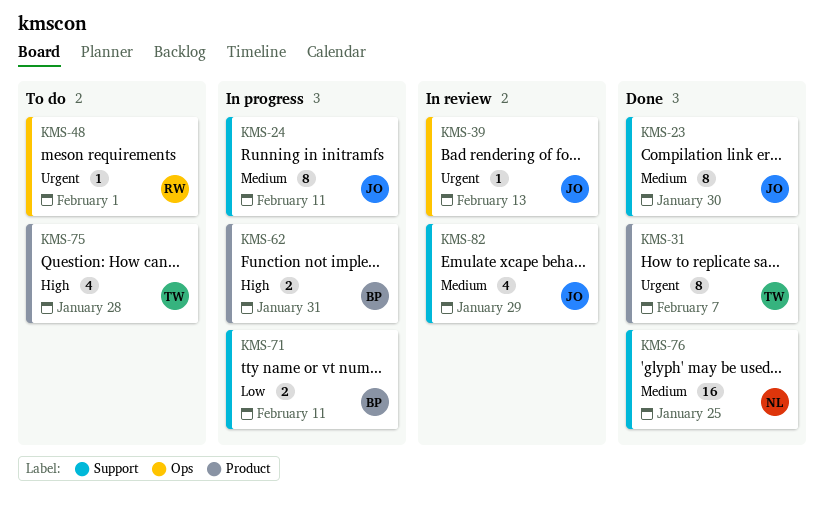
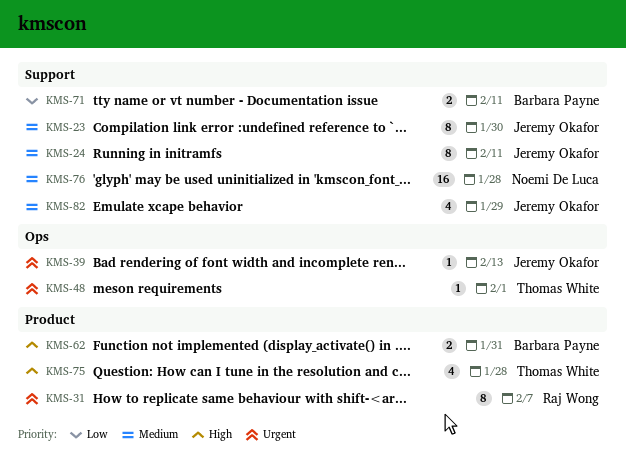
KMS-31, owner: Thomas White -> Raj Wong
KMS-48, owner: Raj Wong -> Thomas White
KMS-76, due: Jan 25 -> Jan 28

